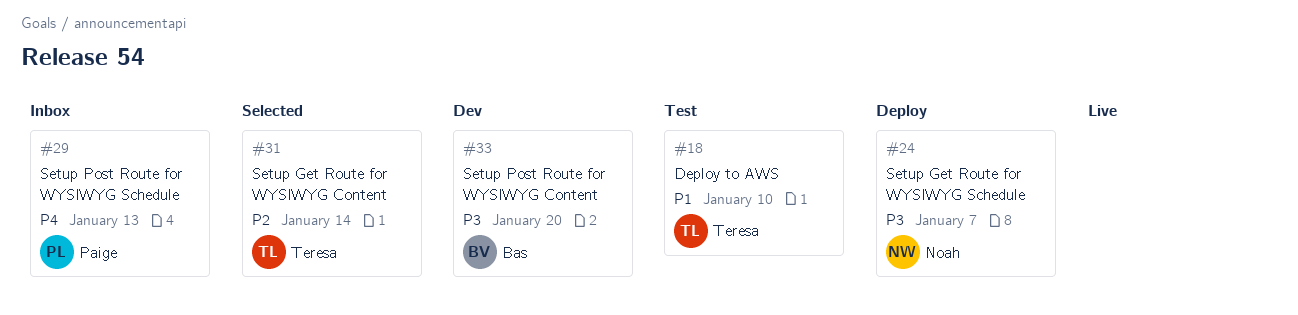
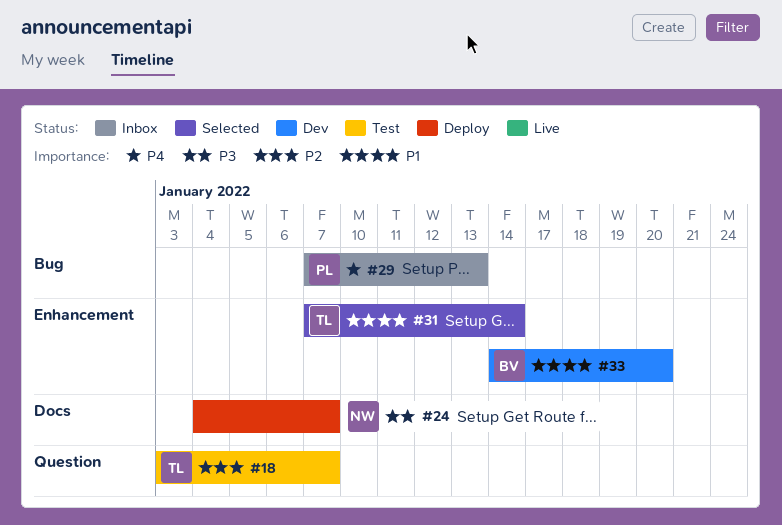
#18, priority: P1 -> P2
#18, due: Jan 10 -> Jan 7
#31, priority: P2 -> P1
#33, priority: P3 -> P1

